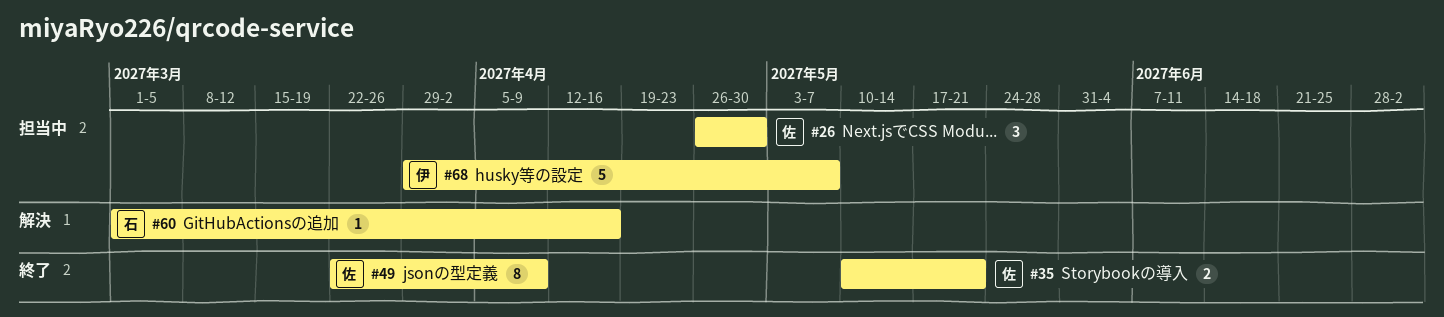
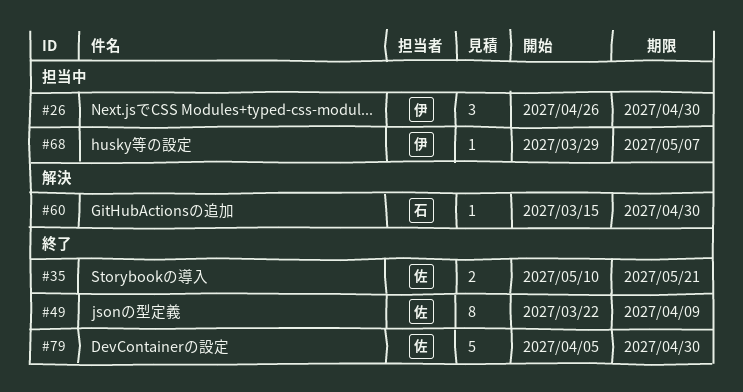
#26, owner: 佐 -> 伊
#60, start: Mar 1 -> Mar 15
#60, due: Apr 16 -> Apr 30
#68, estimate: 5 -> 1
#79: none -> present

